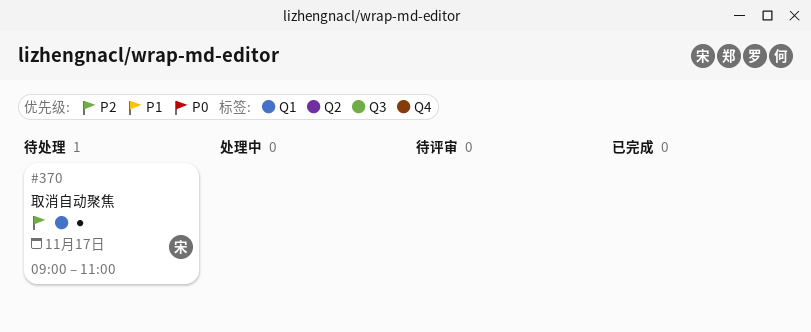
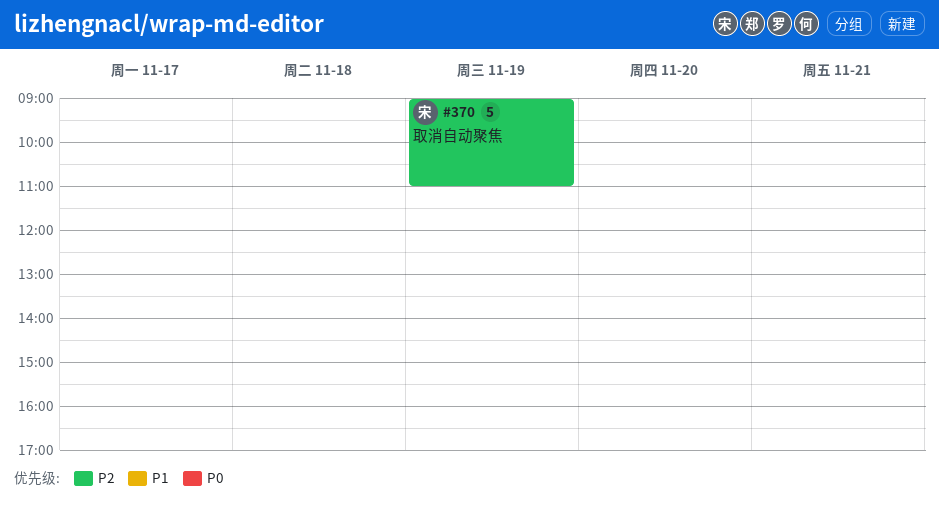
#370, estimate: 1 -> 5
#370, day: Nov 17 -> Nov 19

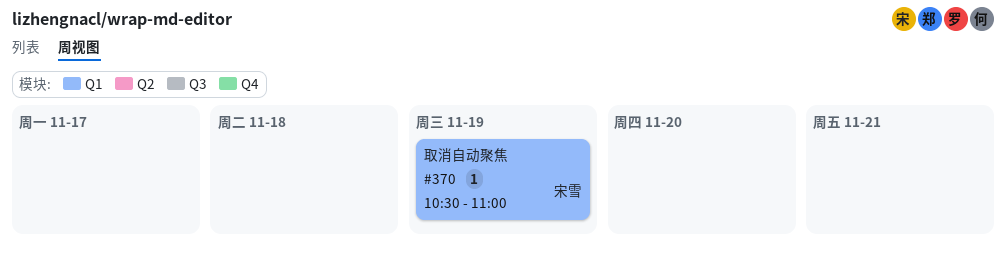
#370, estimate: 5 -> 1
#370, begins: 09:00 -> 10:30

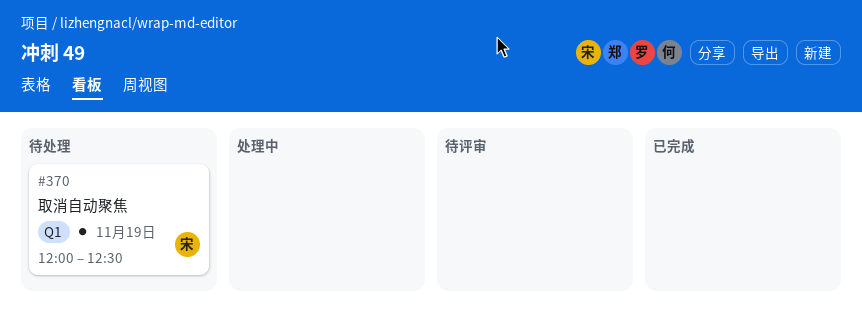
#370, begins: 10:30 -> 12:00
#370, ends: 11:00 -> 12:30

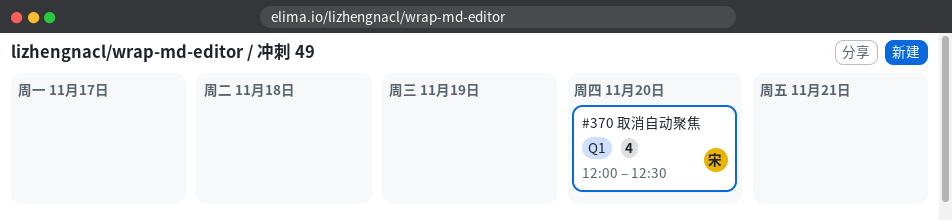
#370, estimate: 1 -> 4
#370, day: Nov 19 -> Nov 20

